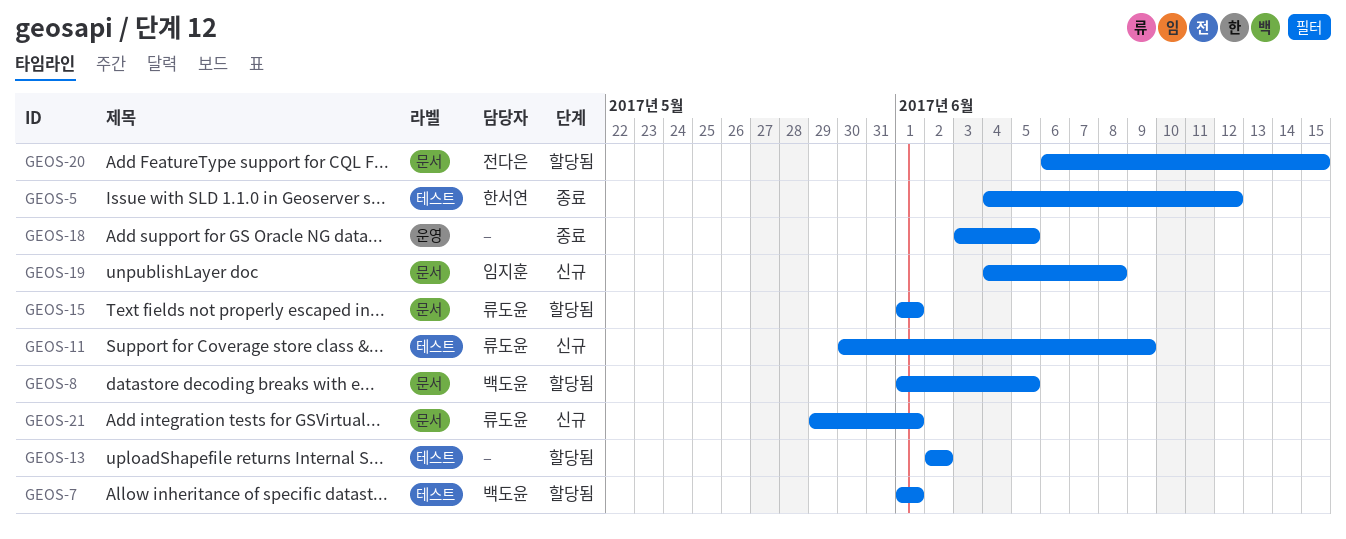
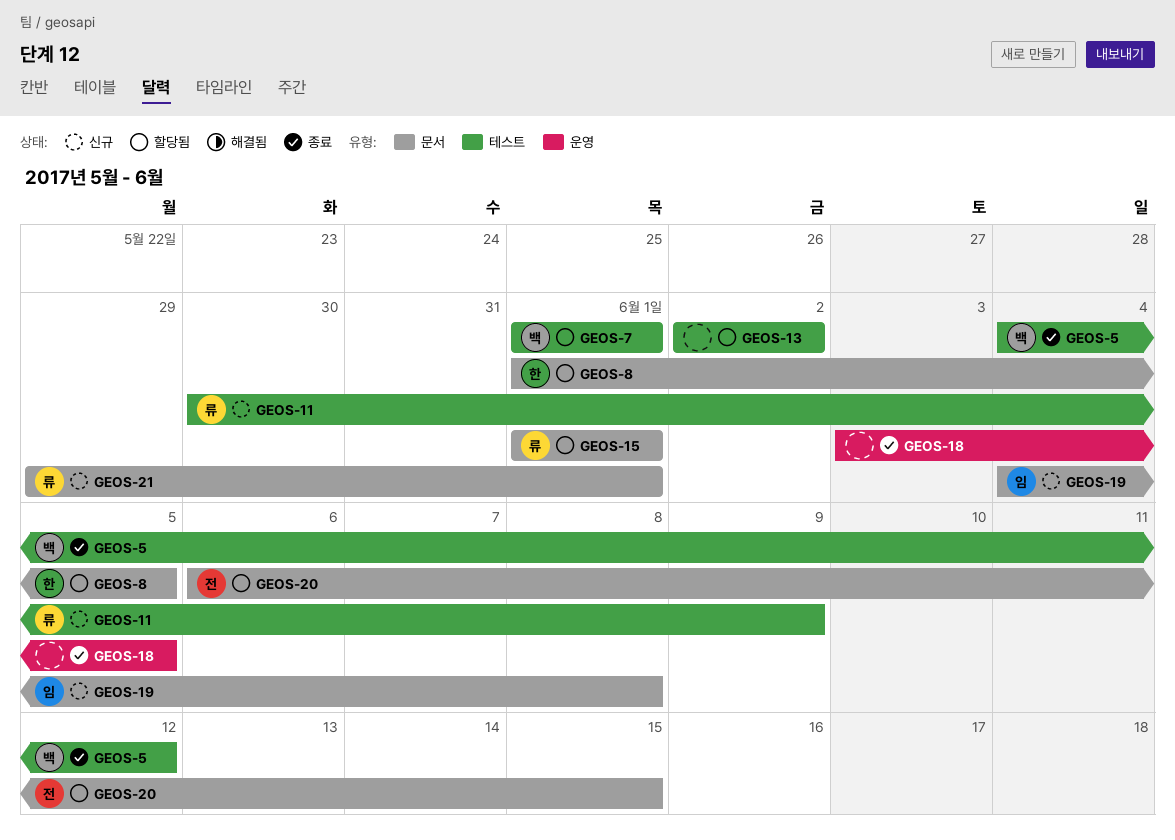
GEOS-5, owner: 한서연 -> 백도윤
GEOS-8, owner: 백도윤 -> 한서연

